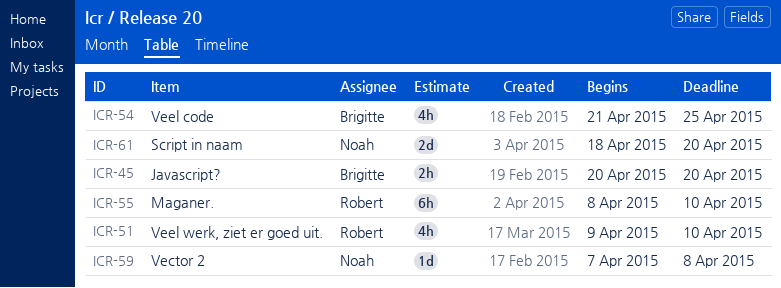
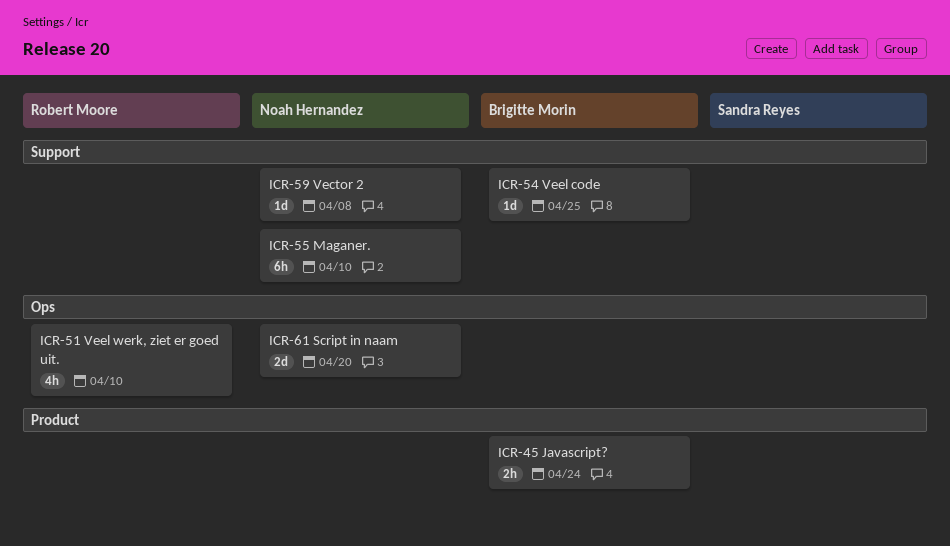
ICR-45, due: Apr 20 -> Apr 24
ICR-54, estimate: 4h -> 1d
ICR-55, owner: Robert Moore -> Noah Hernandez

